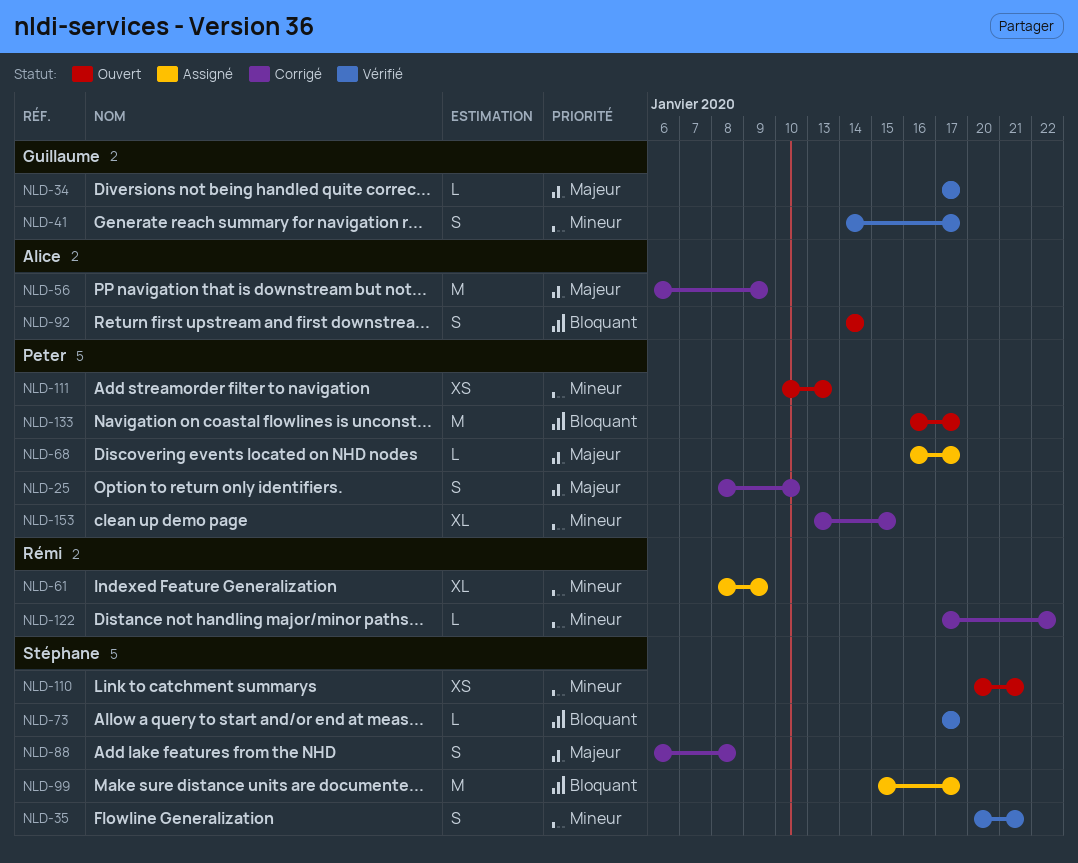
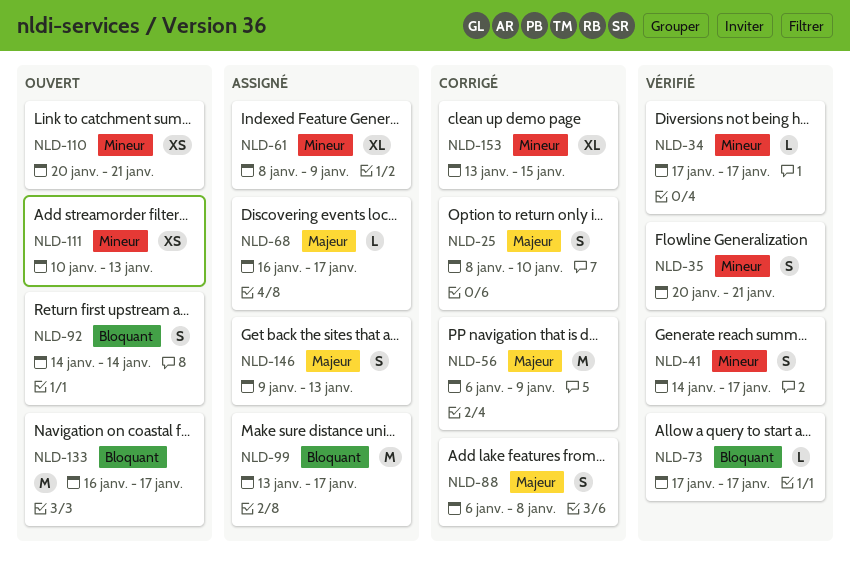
NLD-34, priority: Majeur -> Mineur
NLD-99, start: Jan 15 -> Jan 13
NLD-122: present -> none
NLD-146: none -> present

